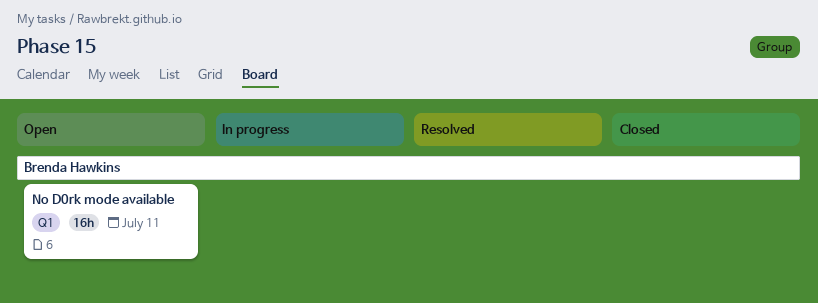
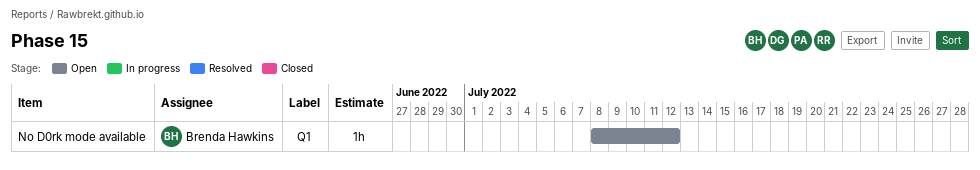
No D0rk mode available, estimate: 16h -> 1h
No D0rk mode available, due: Jul 11 -> Jul 12

